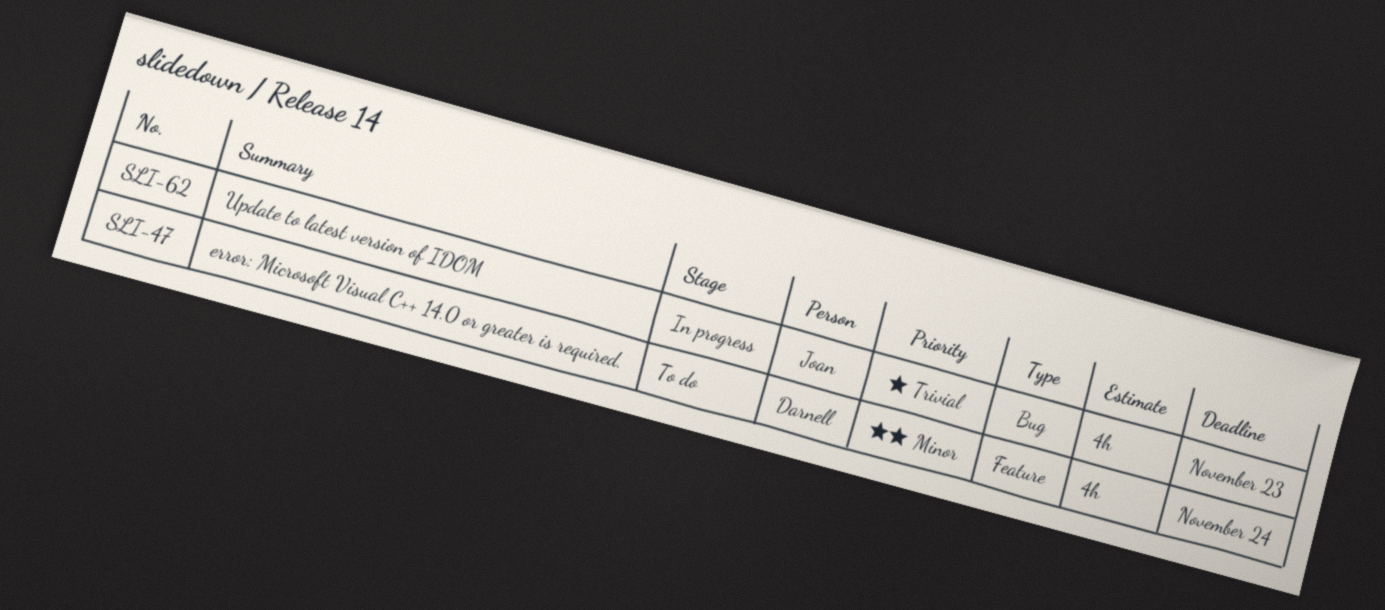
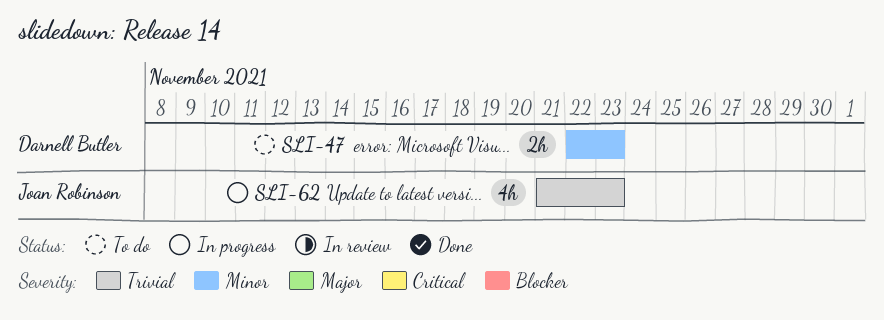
SLI-47, estimate: 4h -> 2h
SLI-47, due: Nov 24 -> Nov 23

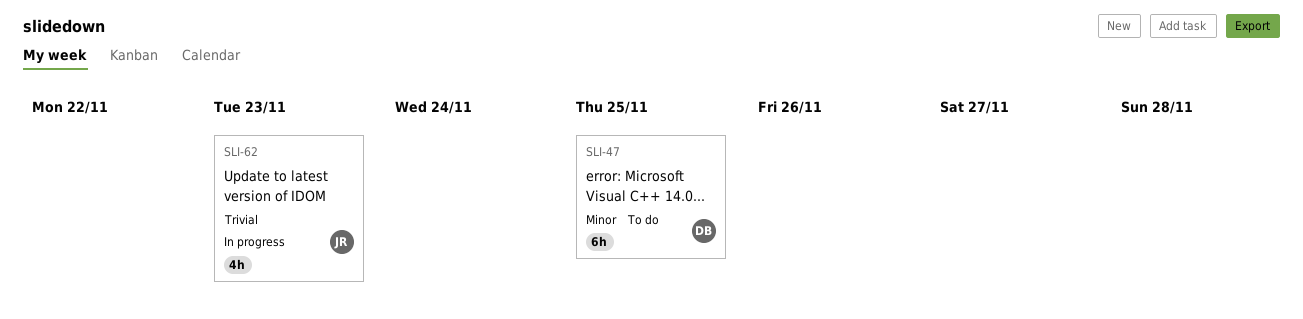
SLI-47, estimate: 2h -> 6h
SLI-47, due: Nov 23 -> Nov 25

